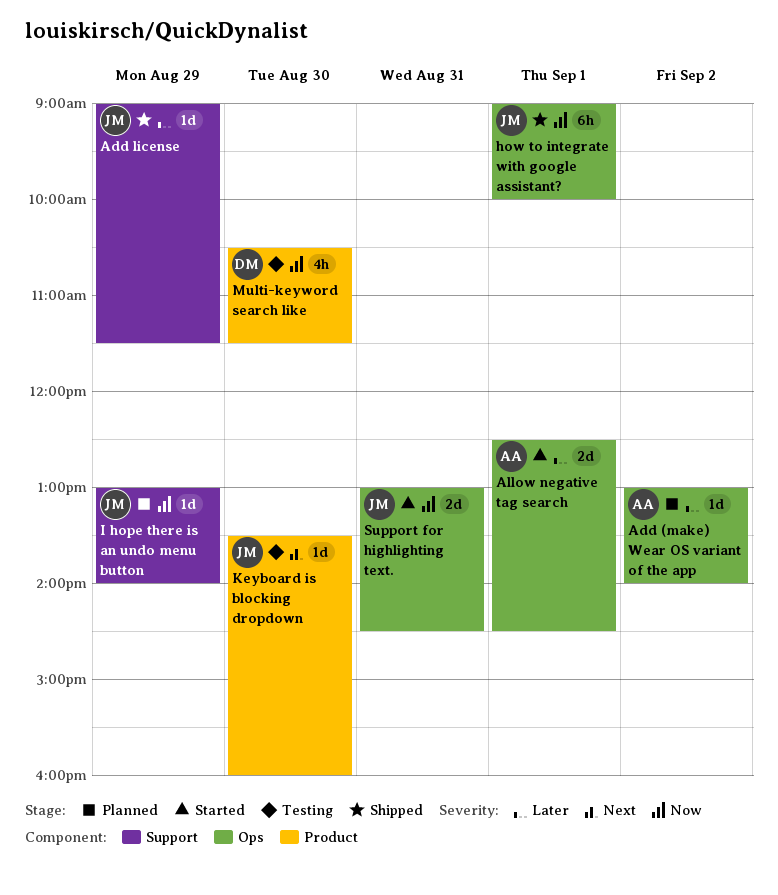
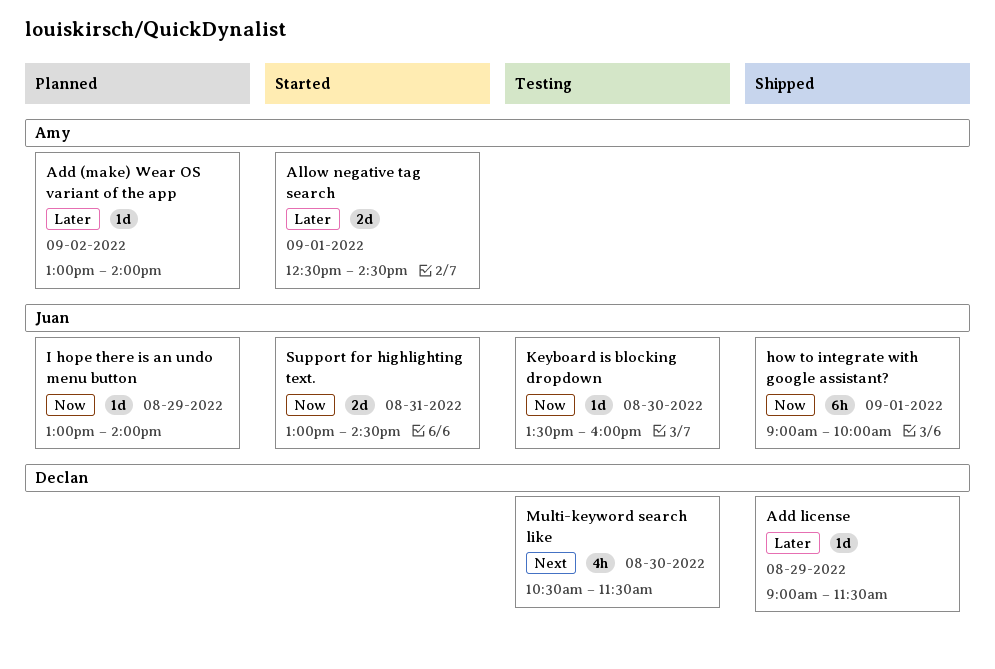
Add license, owner: Juan -> Declan
Keyboard is blocking dropdown, priority: Next -> Now
Multi-keyword search like, priority: Now -> Next

